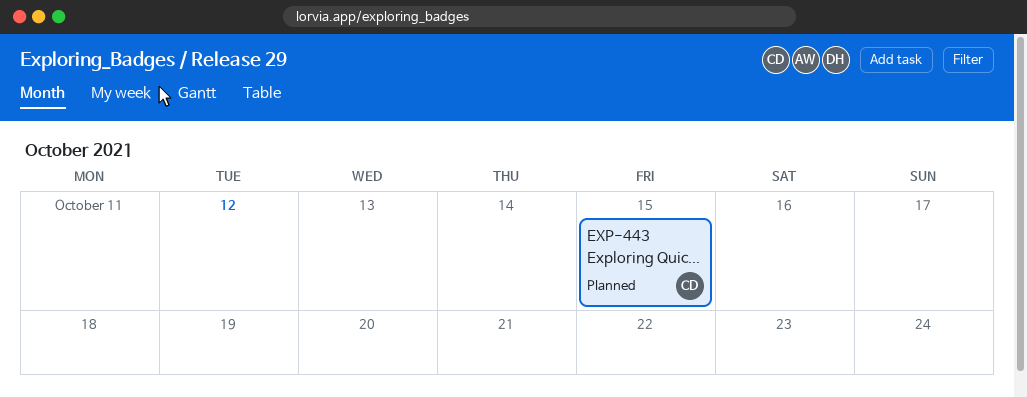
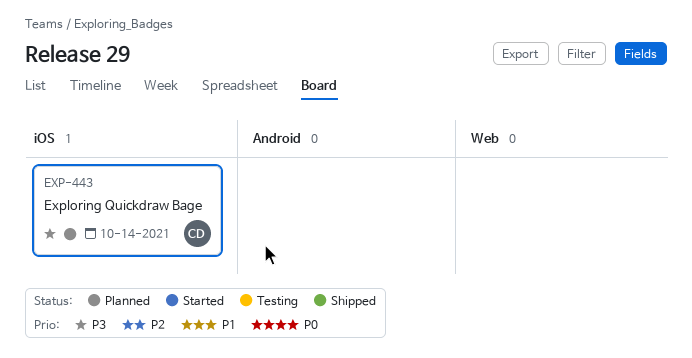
EXP-443, due: Oct 15 -> Oct 14

